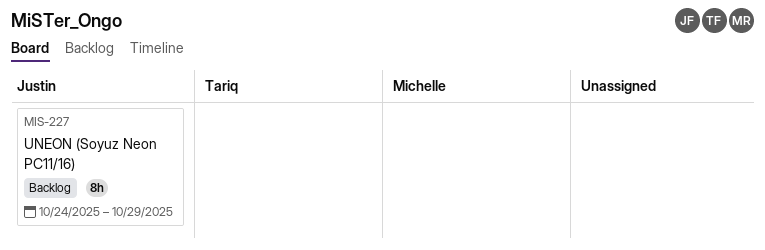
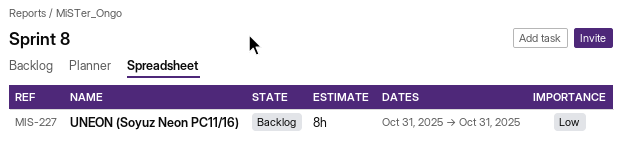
MIS-227, start: Oct 24 -> Oct 31
MIS-227, due: Oct 29 -> Oct 31

